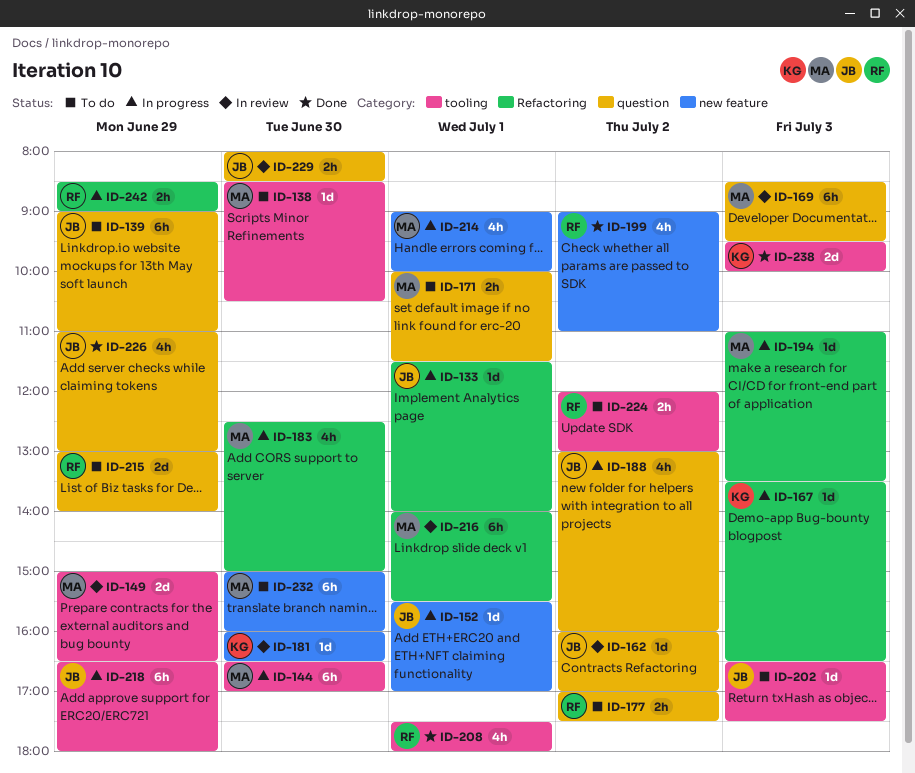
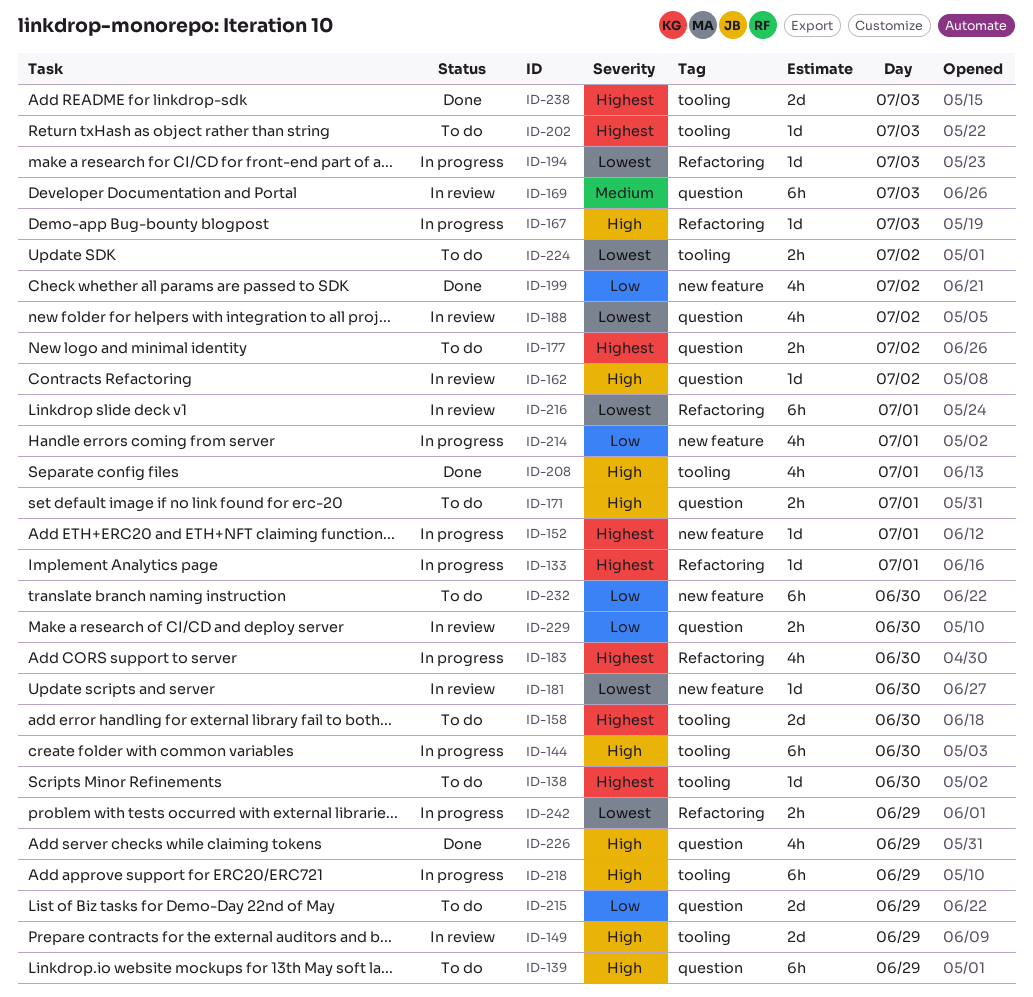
ID-158: none -> present
ID-188, status: In progress -> In review

